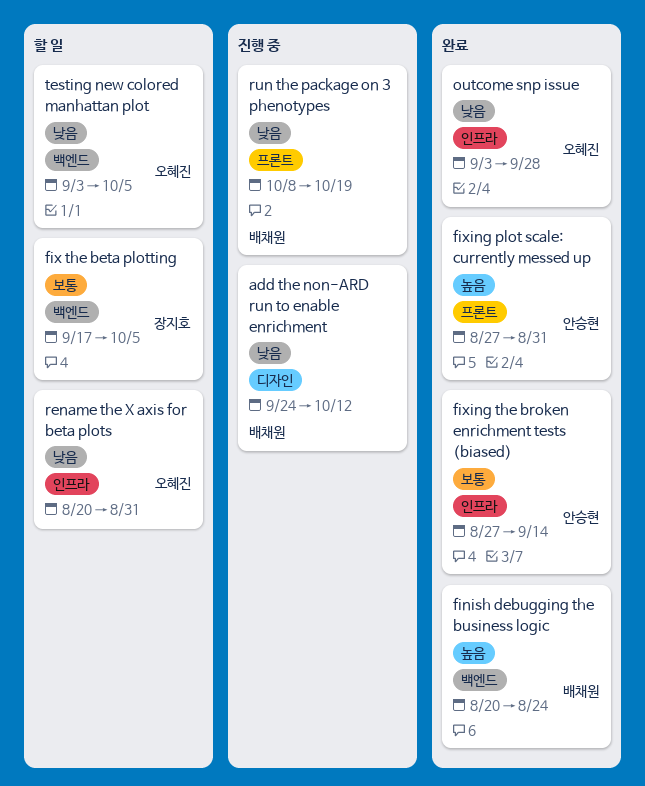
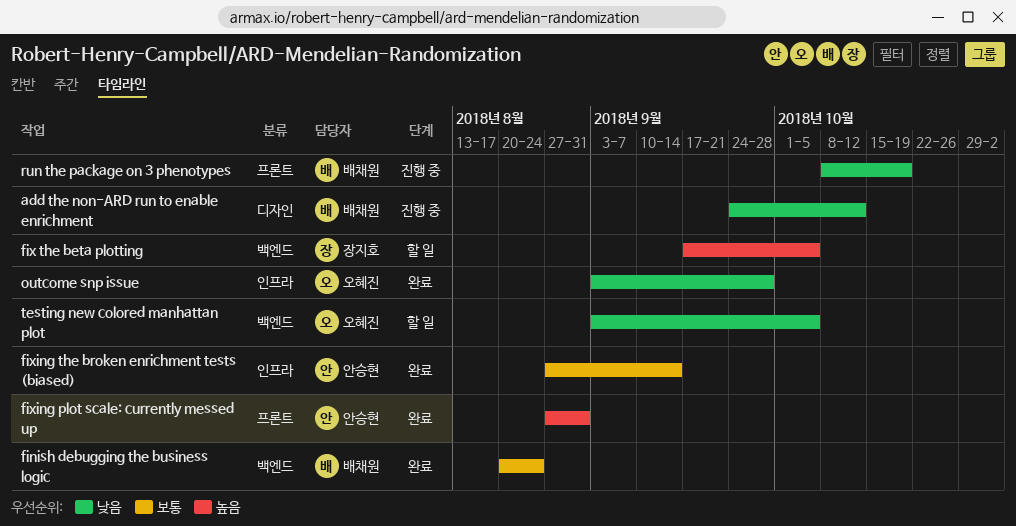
finish debugging the business logic, priority: 높음 -> 보통
fix the beta plotting, priority: 보통 -> 높음
rename the X axis for beta plots: present -> none

